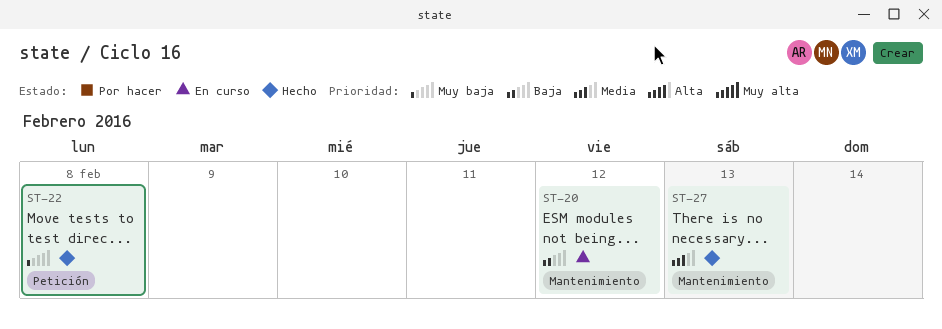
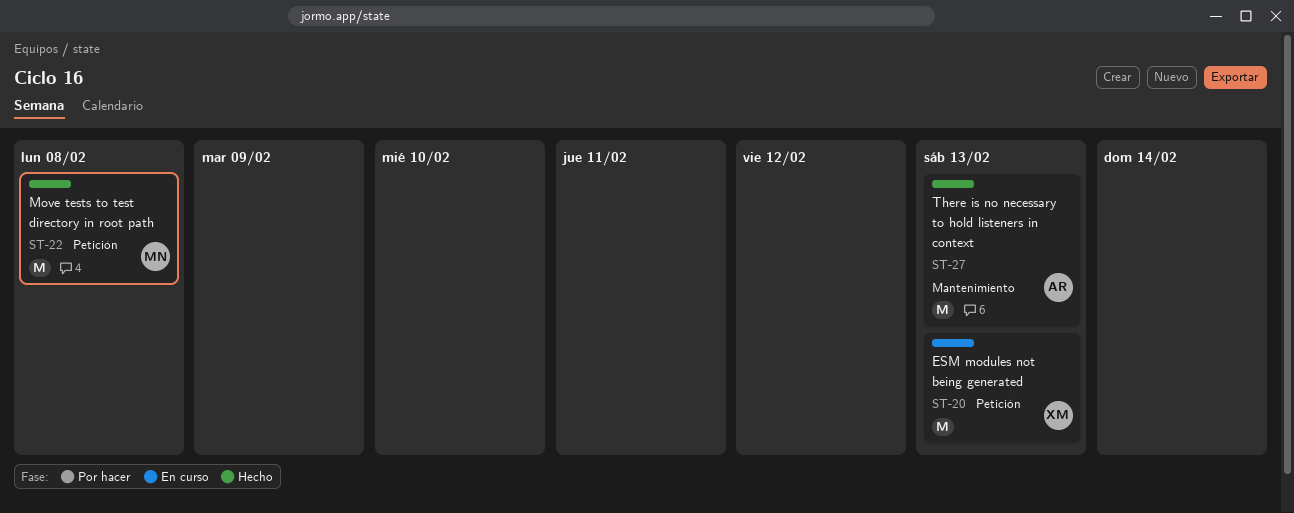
ST-20, label: Mantenimiento -> Petición
ST-20, due: Feb 12 -> Feb 13

